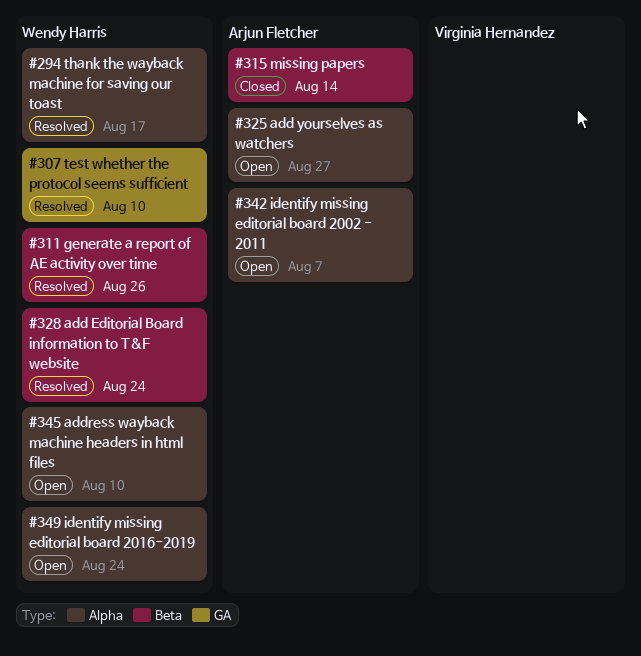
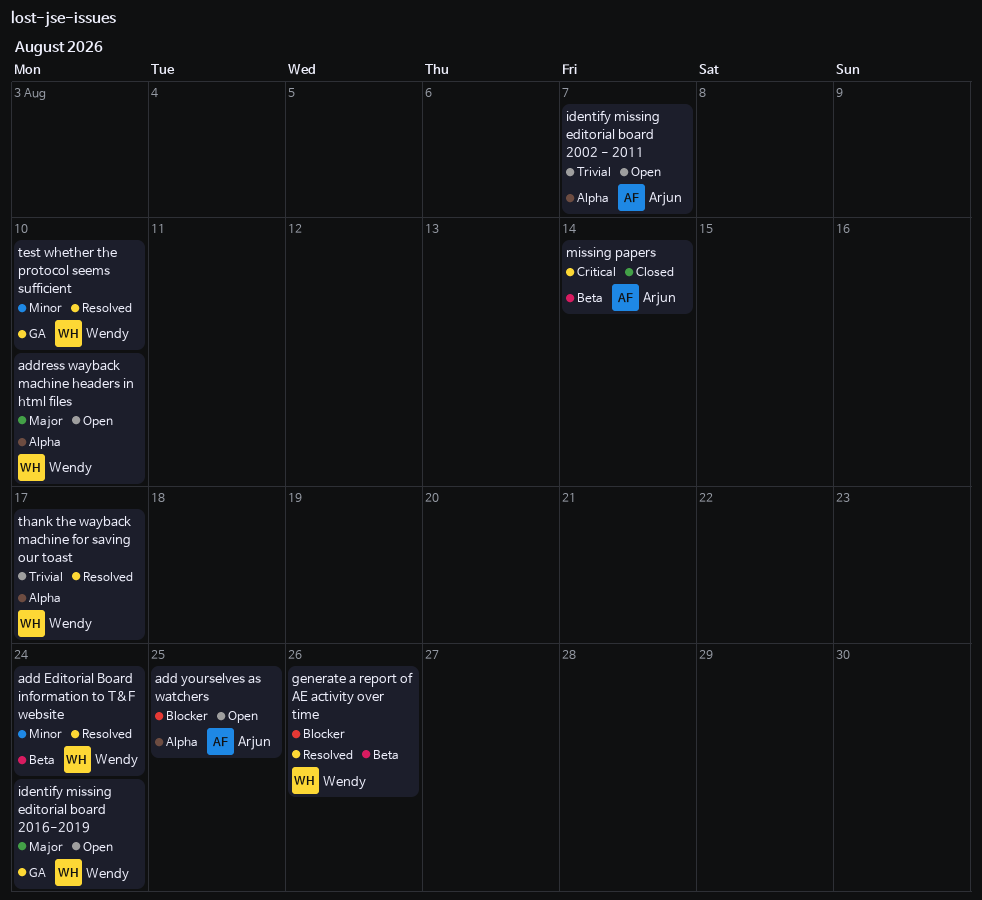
add yourselves as watchers, due: Aug 27 -> Aug 25
identify missing editorial board 2016-2019, label: Alpha -> GA

